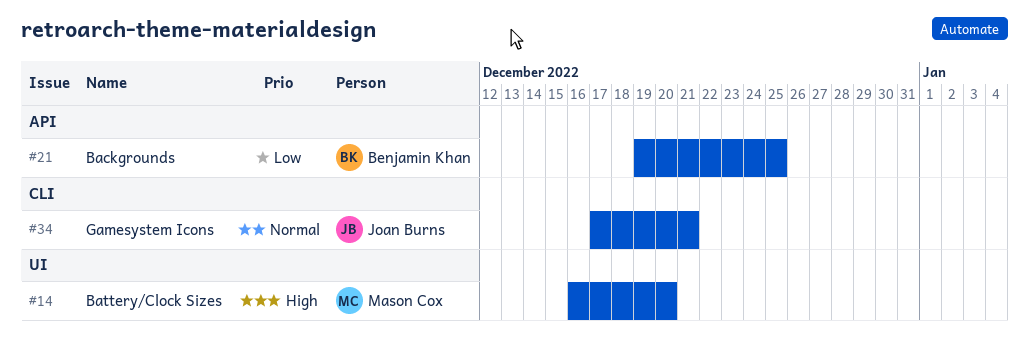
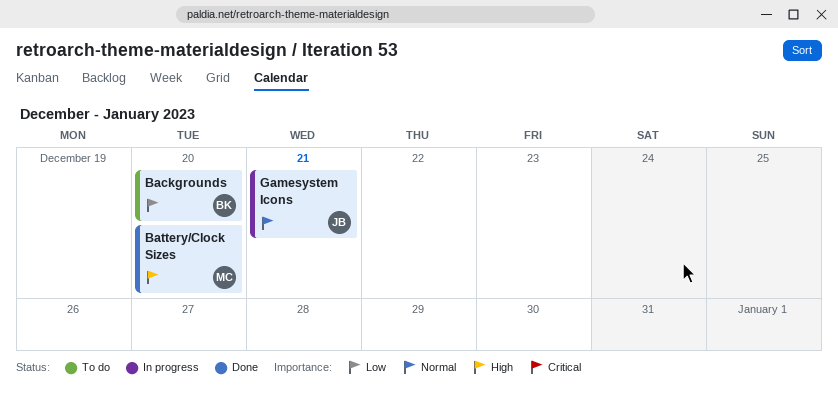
Backgrounds, due: Dec 25 -> Dec 20

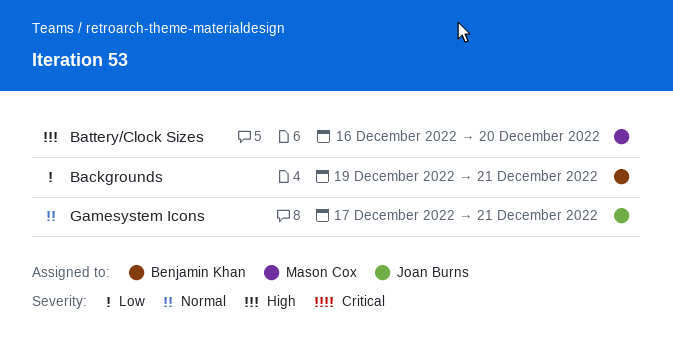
Backgrounds, due: Dec 20 -> Dec 21

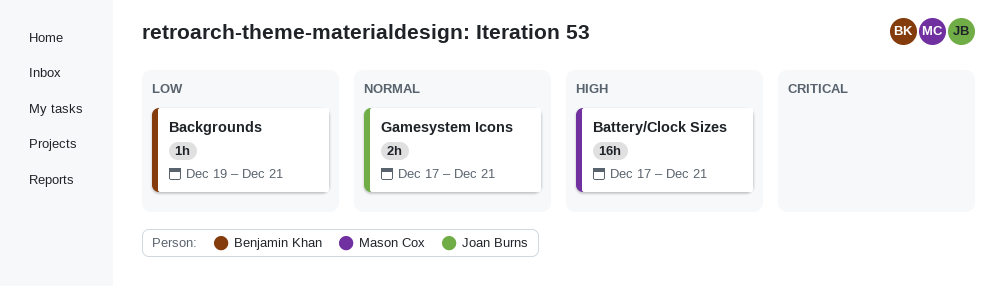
Battery/Clock Sizes, start: Dec 16 -> Dec 17
Battery/Clock Sizes, due: Dec 20 -> Dec 21

